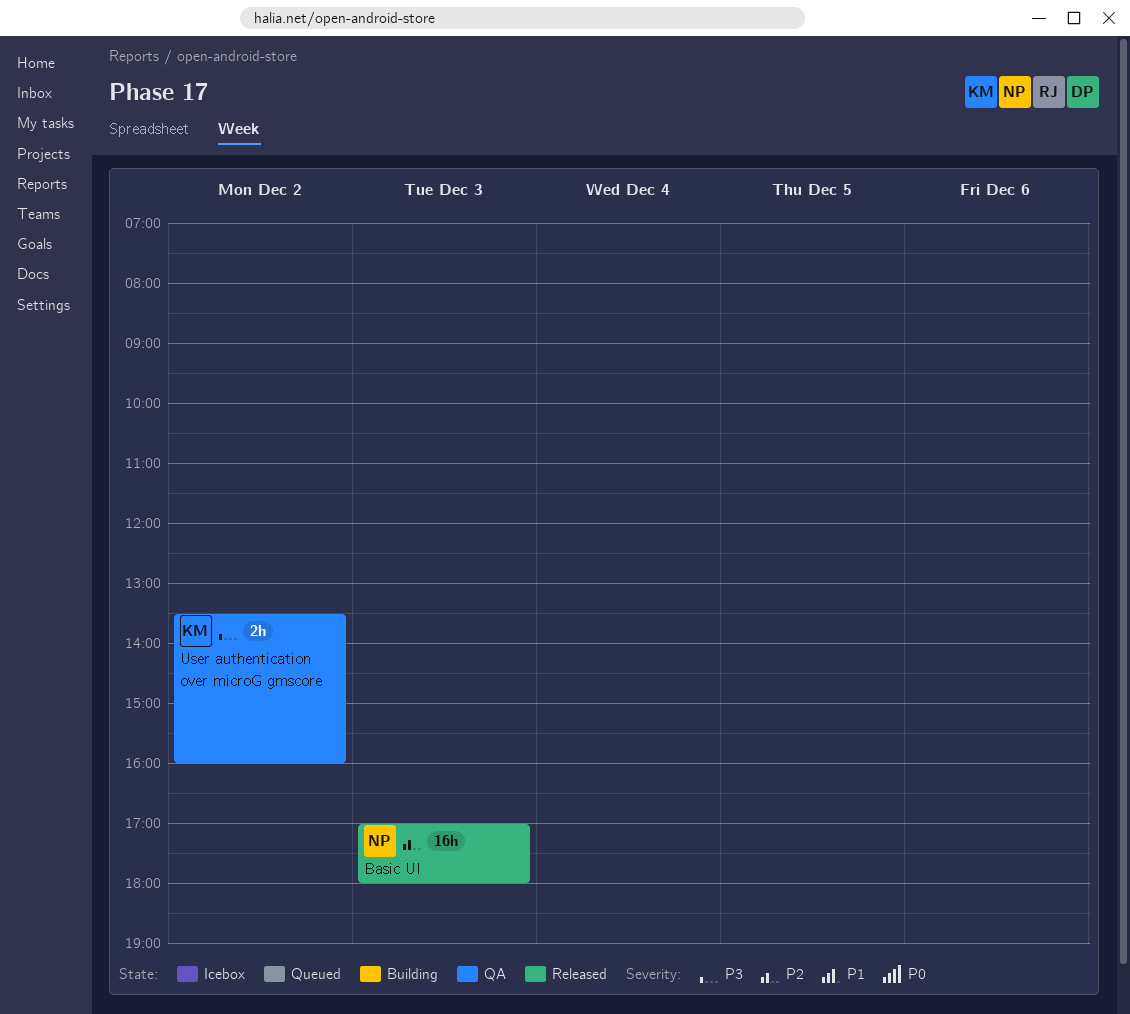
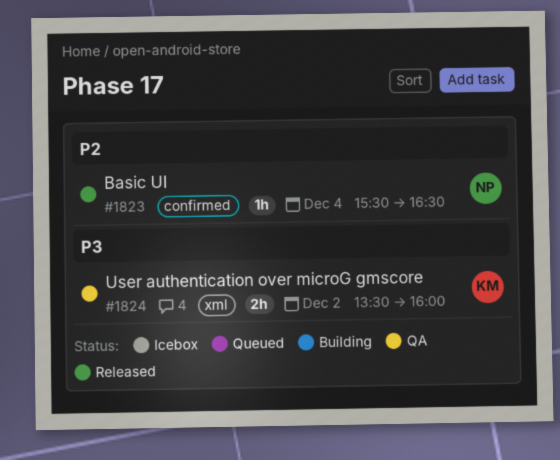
Basic UI, estimate: 16h -> 1h
Basic UI, day: Dec 3 -> Dec 4
Basic UI, begins: 17:00 -> 15:30
Basic UI, ends: 18:00 -> 16:30

